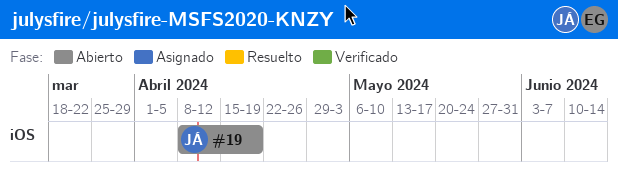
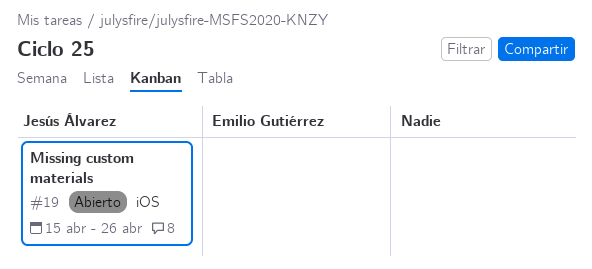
#19, start: Apr 8 -> Apr 15
#19, due: Apr 19 -> Apr 26

